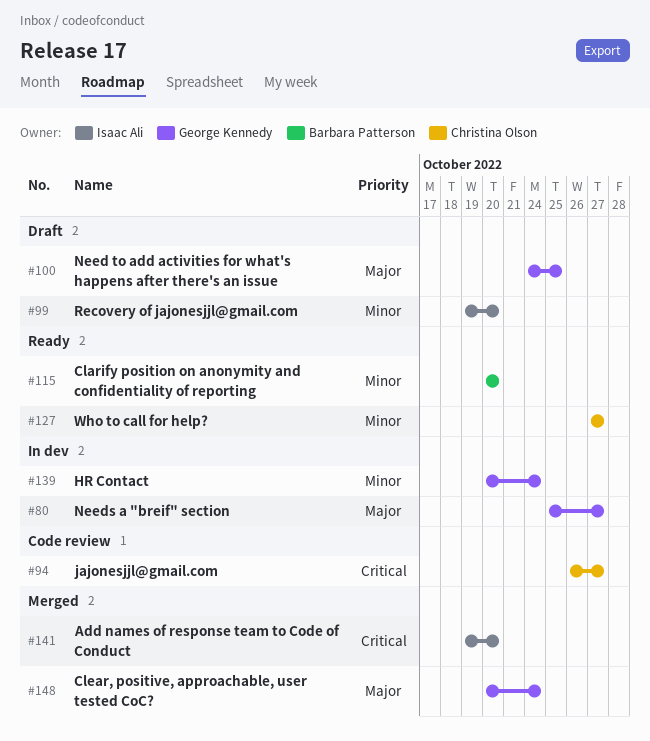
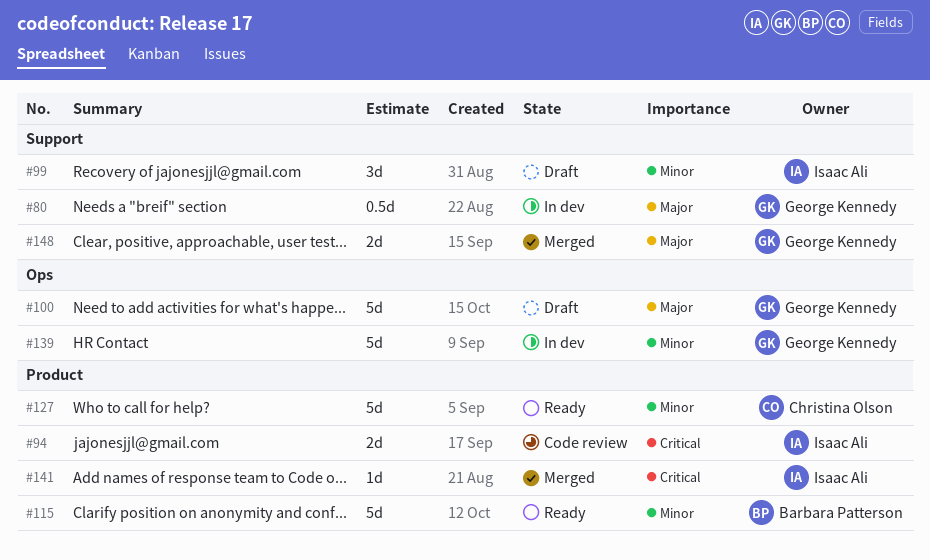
#94, owner: Christina Olson -> Isaac Ali

